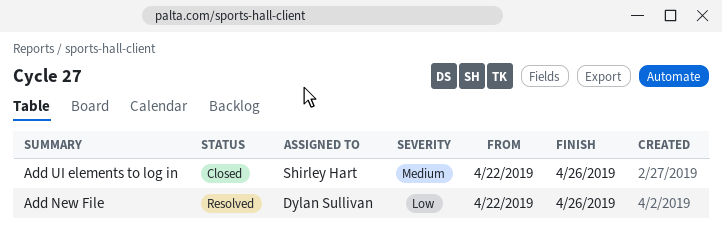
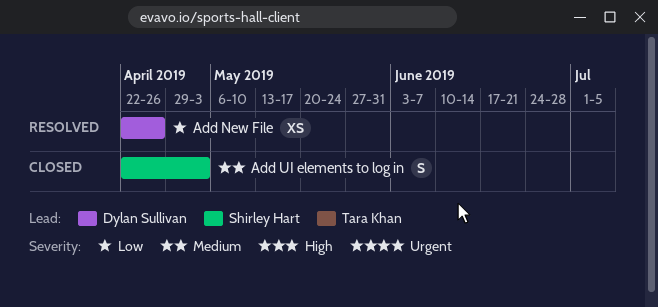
Add UI elements to log in, due: Apr 26 -> May 3

